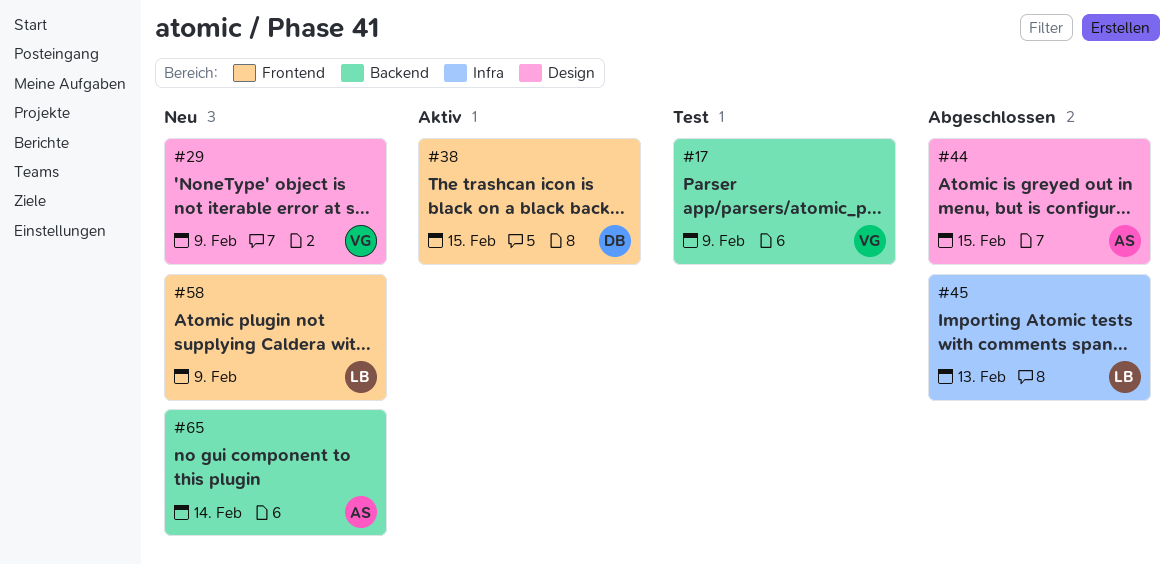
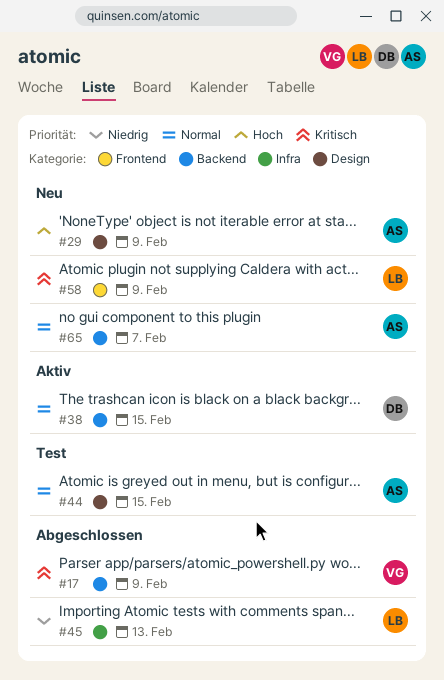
#17, status: Test -> Abgeschlossen
#29, owner: VG -> AS
#38, label: Frontend -> Backend
#44, status: Abgeschlossen -> Test
#65, due: Feb 14 -> Feb 7

